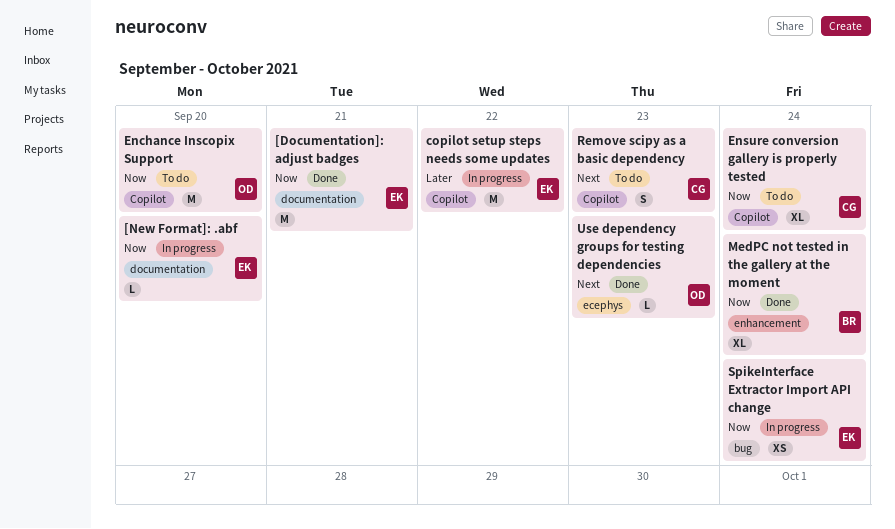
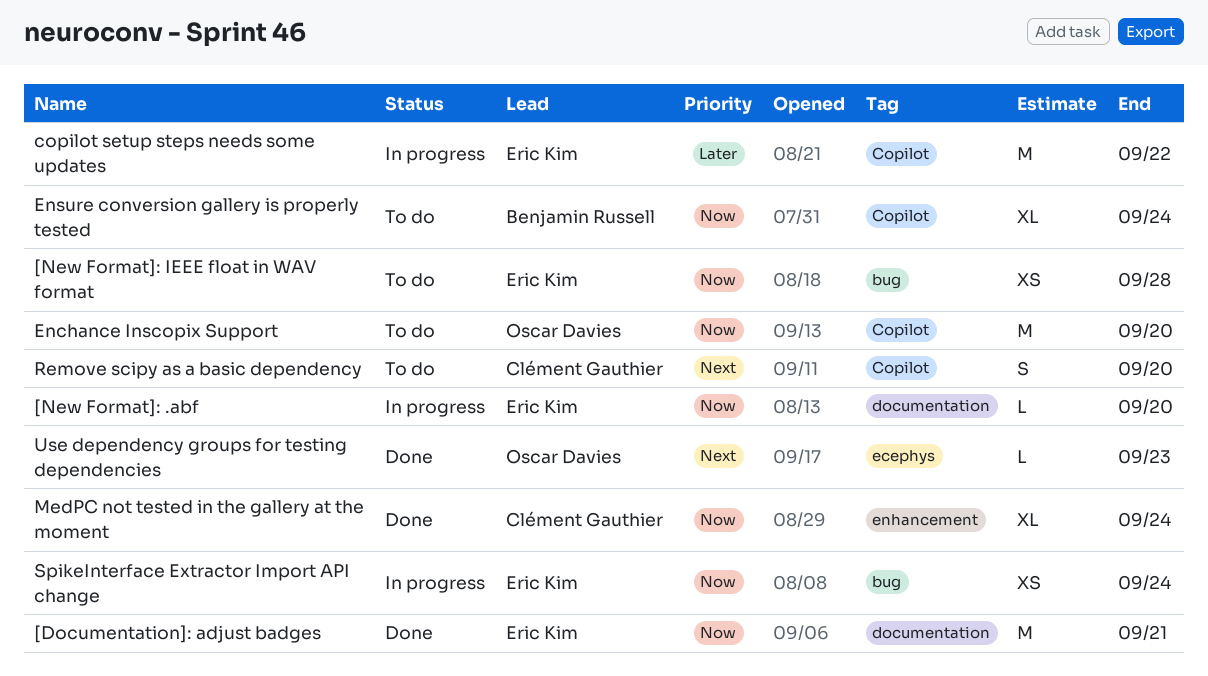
[New Format]: IEEE float in WAV format: none -> present
Ensure conversion gallery is properly tested, owner: Clément Gauthier -> Benjamin Russell
MedPC not tested in the gallery at the moment, owner: Benjamin Russell -> Clément Gauthier
Remove scipy as a basic dependency, due: Sep 23 -> Sep 20

